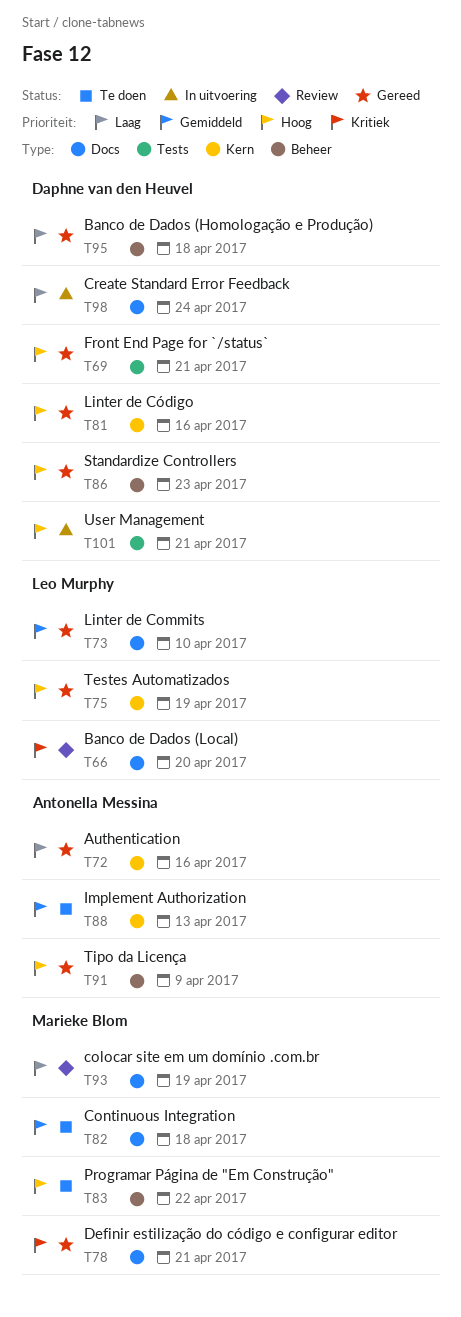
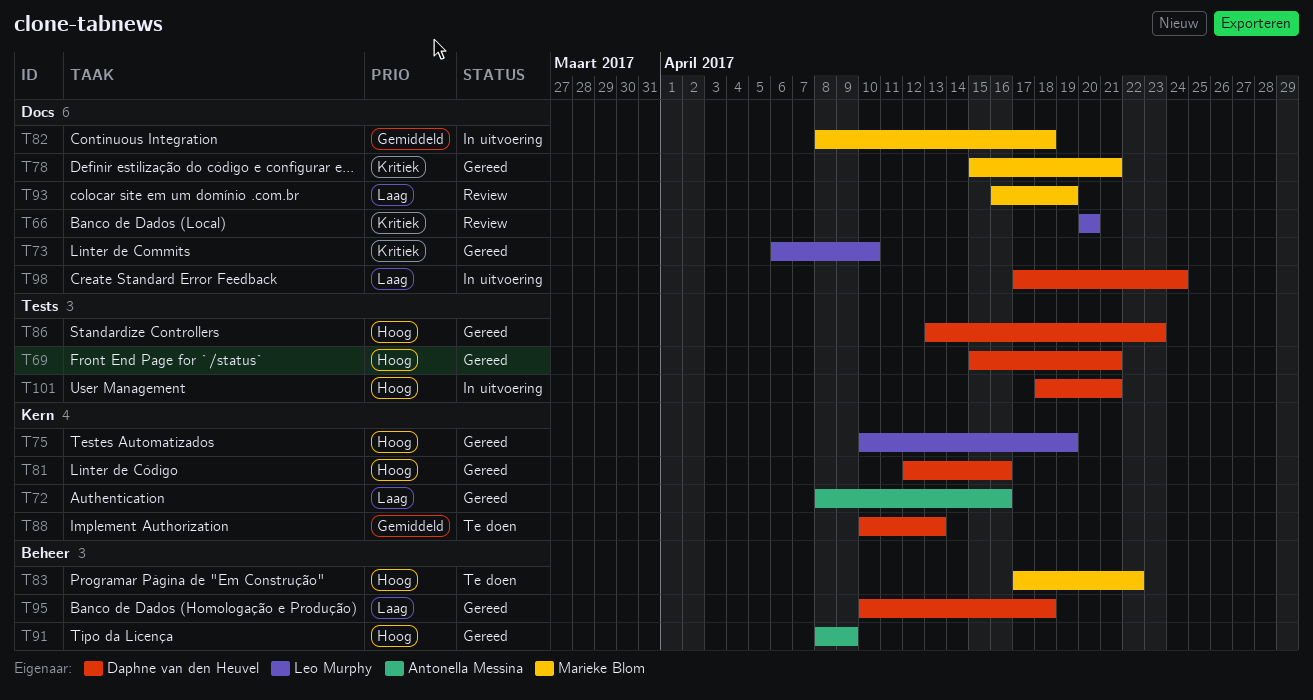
T73, priority: Gemiddeld -> Kritiek
T82, status: Te doen -> In uitvoering
T86, label: Beheer -> Tests
T88, owner: Antonella Messina -> Daphne van den Heuvel

